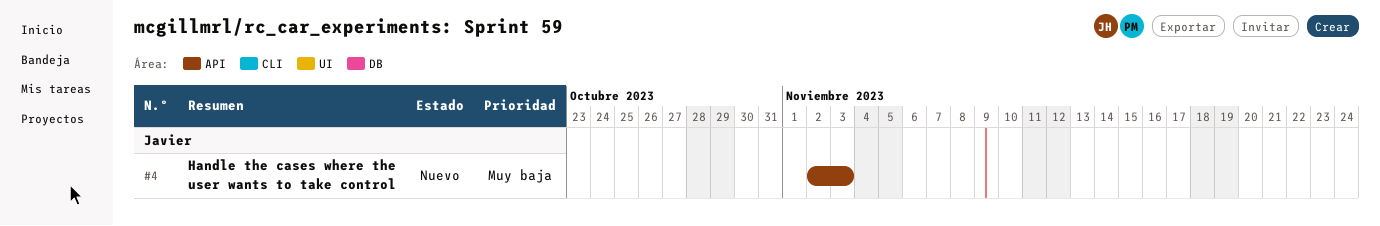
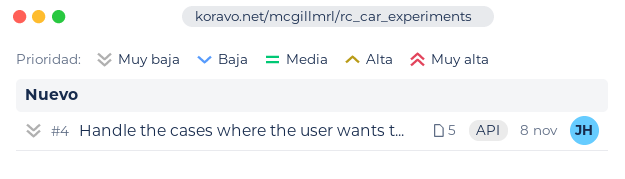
#4, due: Nov 3 -> Nov 8

